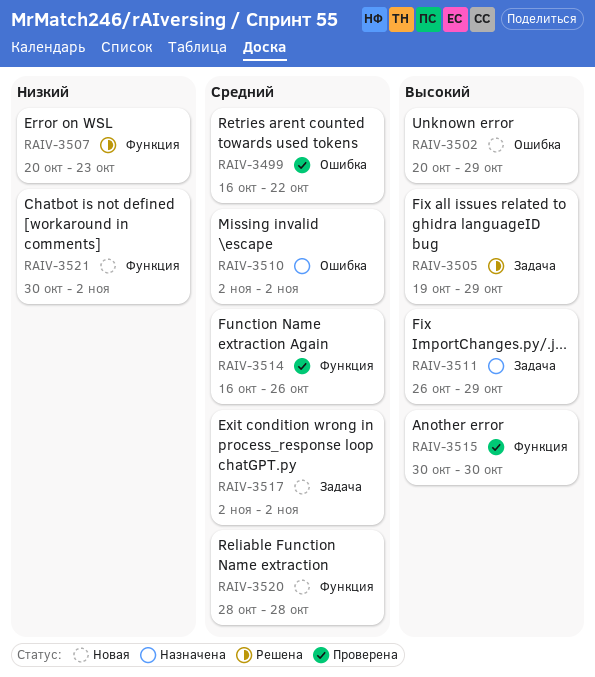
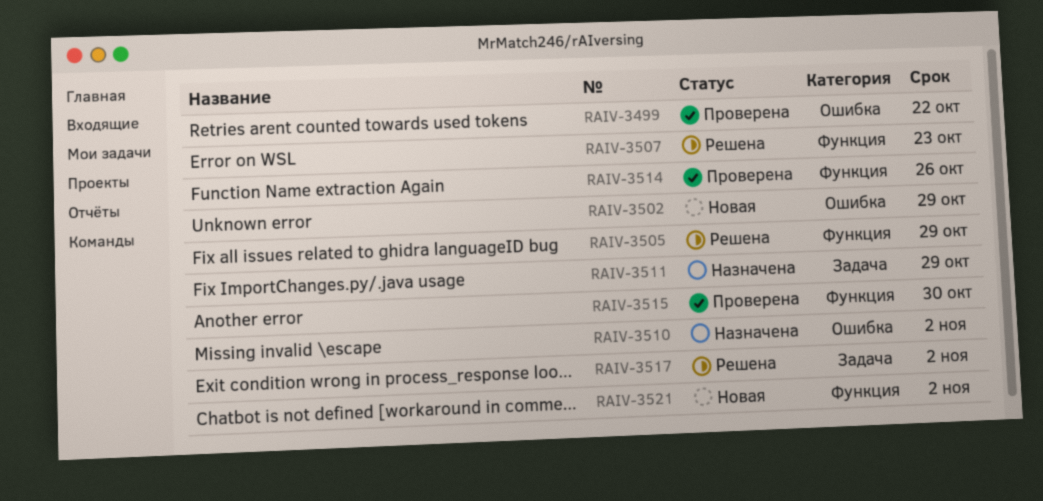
RAIV-3505, label: Задача -> Функция
RAIV-3517, status: Новая -> Решена
RAIV-3520: present -> none

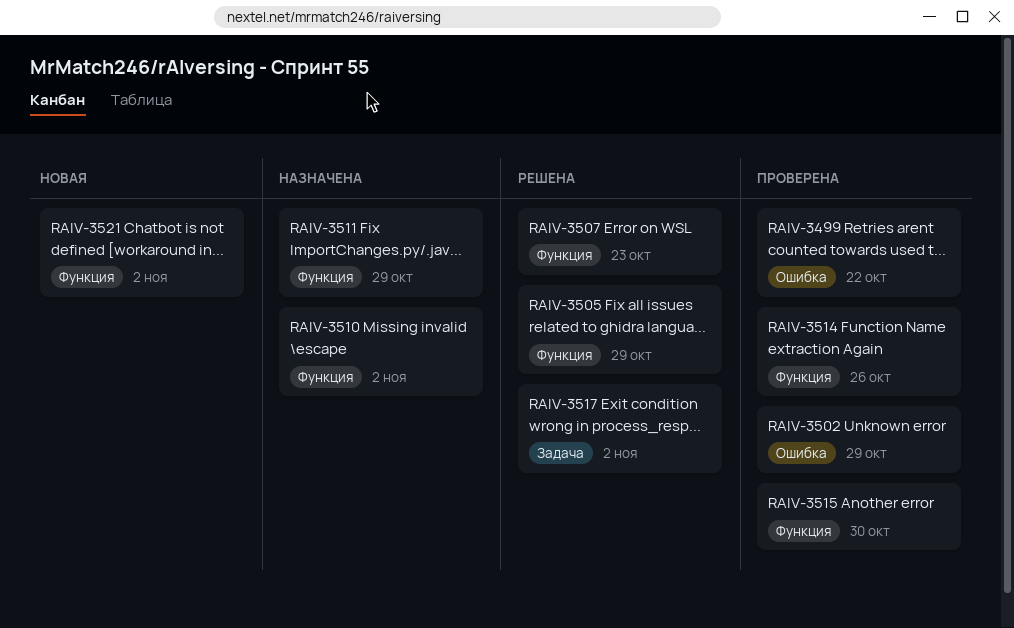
RAIV-3502, status: Новая -> Проверена
RAIV-3510, label: Ошибка -> Функция
RAIV-3511, label: Задача -> Функция

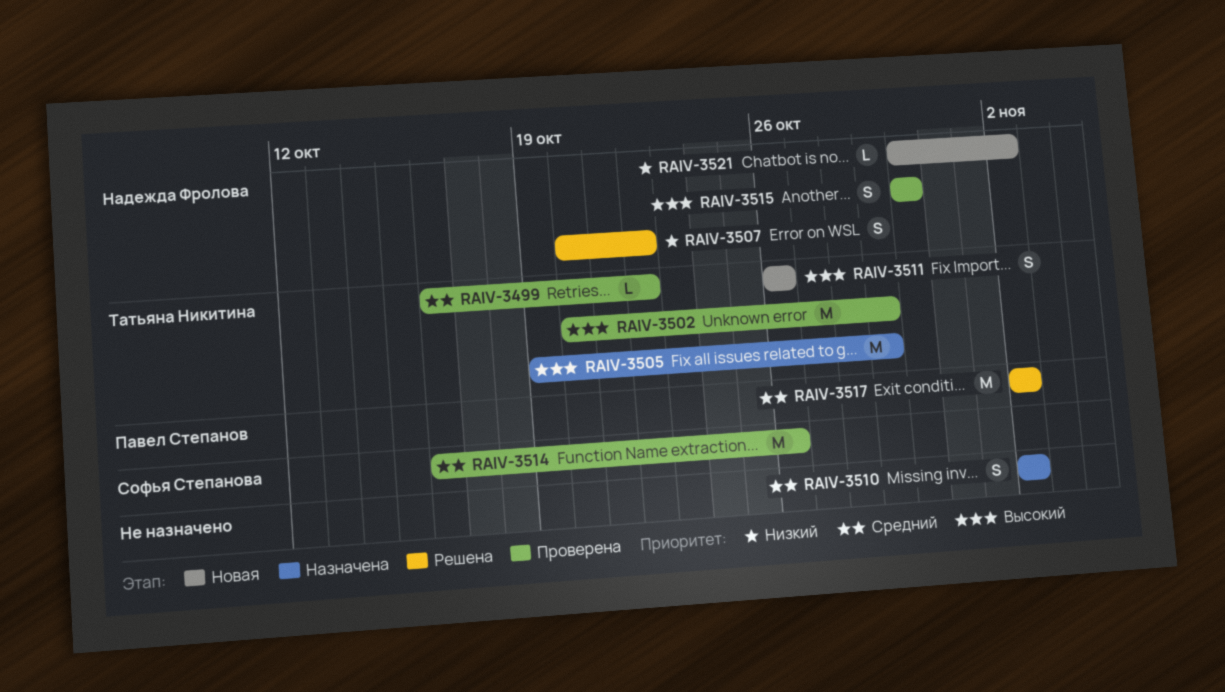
RAIV-3505, status: Решена -> Назначена
RAIV-3507, due: Oct 23 -> Oct 22
RAIV-3511, status: Назначена -> Новая
RAIV-3511, due: Oct 29 -> Oct 26

